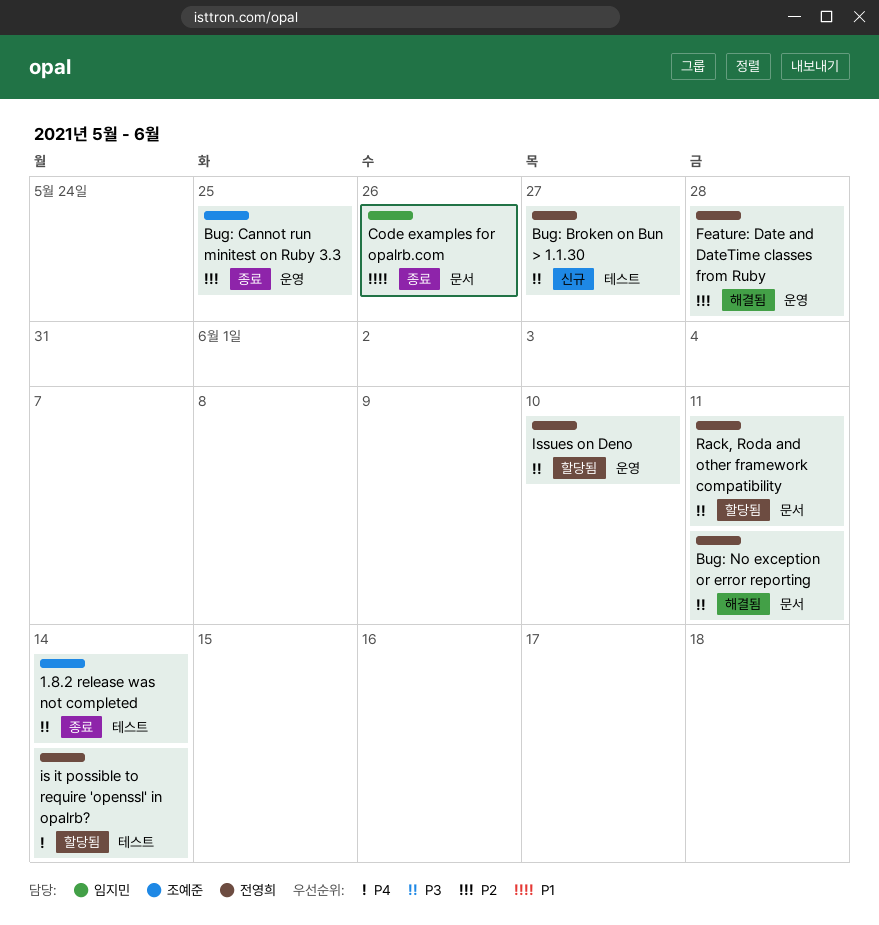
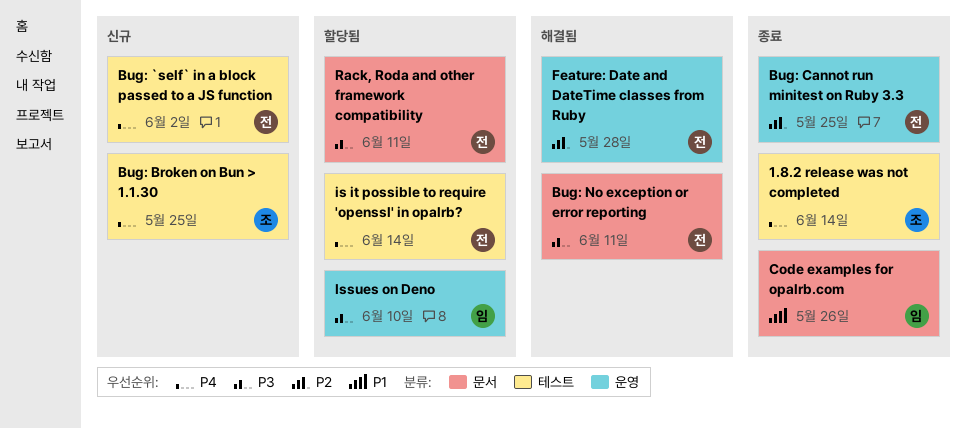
1.8.2 release was not completed, priority: P3 -> P4
Bug: `self` in a block passed to a JS function: none -> present
Bug: Broken on Bun > 1.1.30, owner: 전영희 -> 조예준
Bug: Broken on Bun > 1.1.30, priority: P3 -> P4
Bug: Broken on Bun > 1.1.30, due: May 27 -> May 25
Bug: Cannot run minitest on Ruby 3.3, owner: 조예준 -> 전영희
Issues on Deno, owner: 전영희 -> 임지민

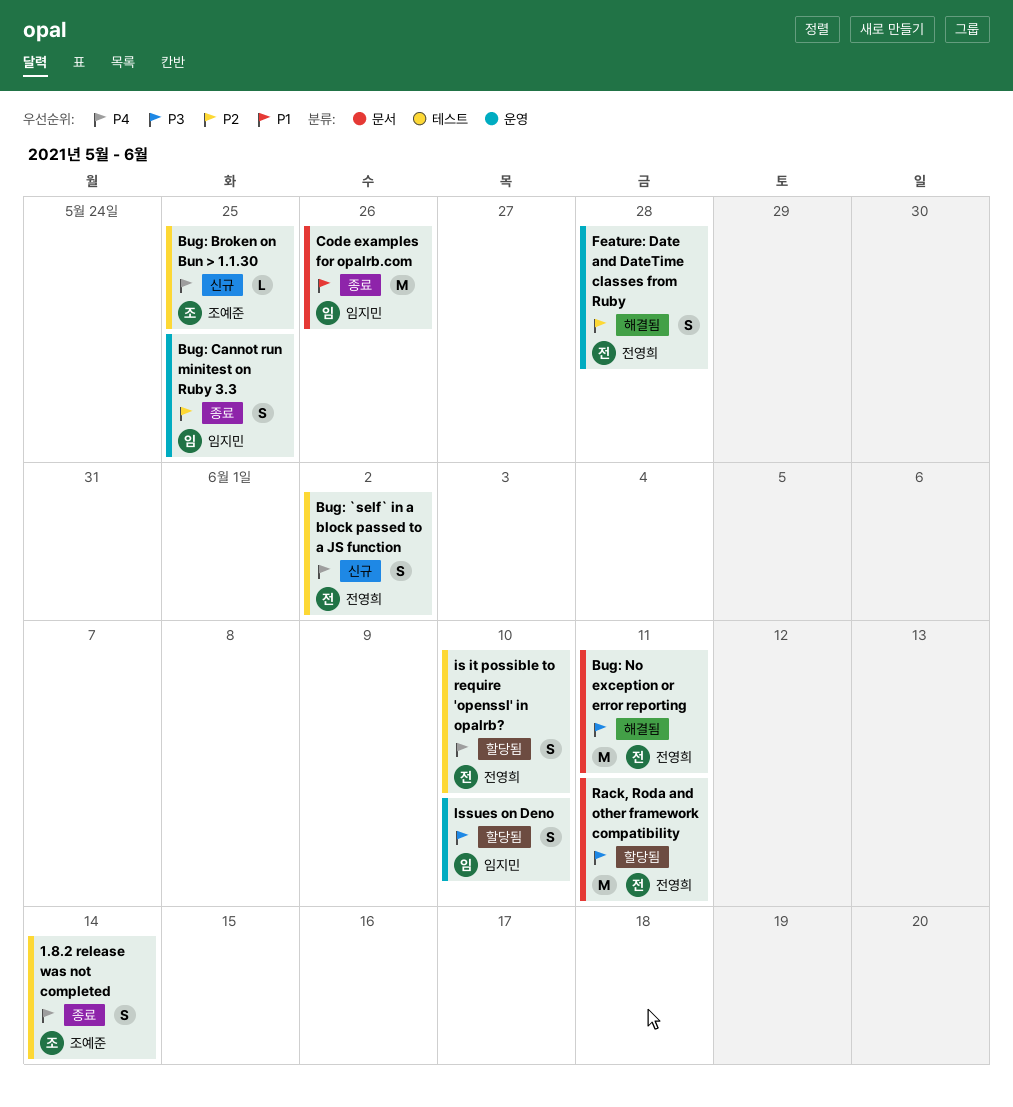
Bug: Cannot run minitest on Ruby 3.3, owner: 전영희 -> 임지민
is it possible to require 'openssl' in opalrb?, due: Jun 14 -> Jun 10

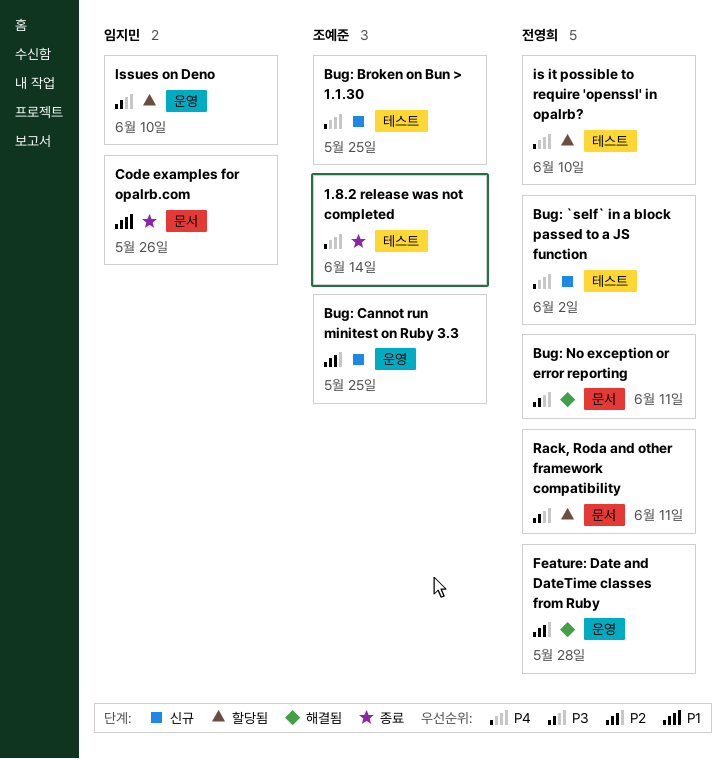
Bug: Cannot run minitest on Ruby 3.3, status: 종료 -> 신규
Bug: Cannot run minitest on Ruby 3.3, owner: 임지민 -> 조예준

